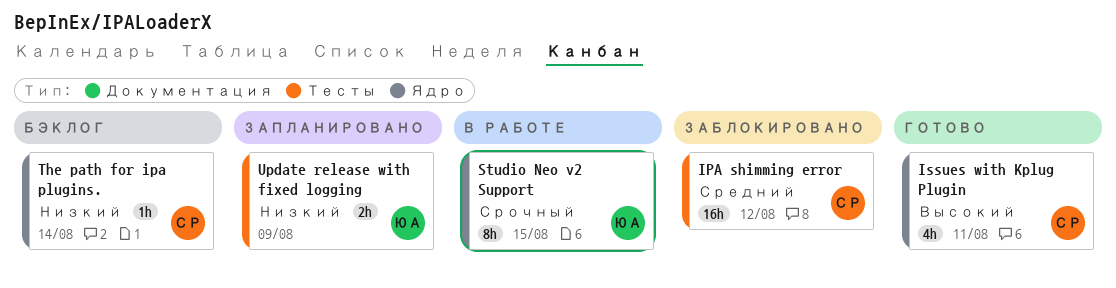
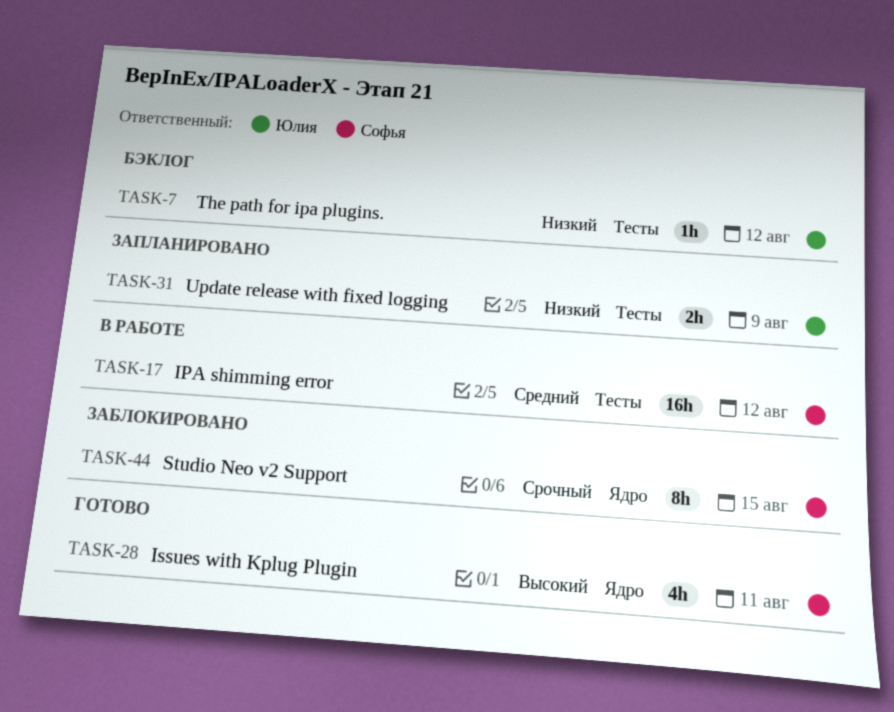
IPA shimming error, status: Заблокировано -> В работе
Studio Neo v2 Support, status: В работе -> Заблокировано
Studio Neo v2 Support, owner: Юлия -> Софья
The path for ipa plugins., owner: Софья -> Юлия
The path for ipa plugins., label: Ядро -> Тесты
The path for ipa plugins., due: Aug 14 -> Aug 12

